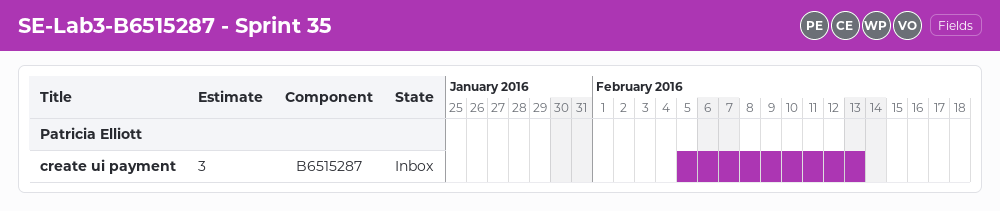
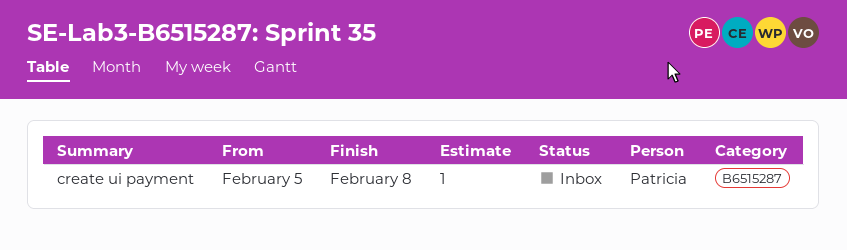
create ui payment, estimate: 3 -> 1
create ui payment, due: Feb 13 -> Feb 8

